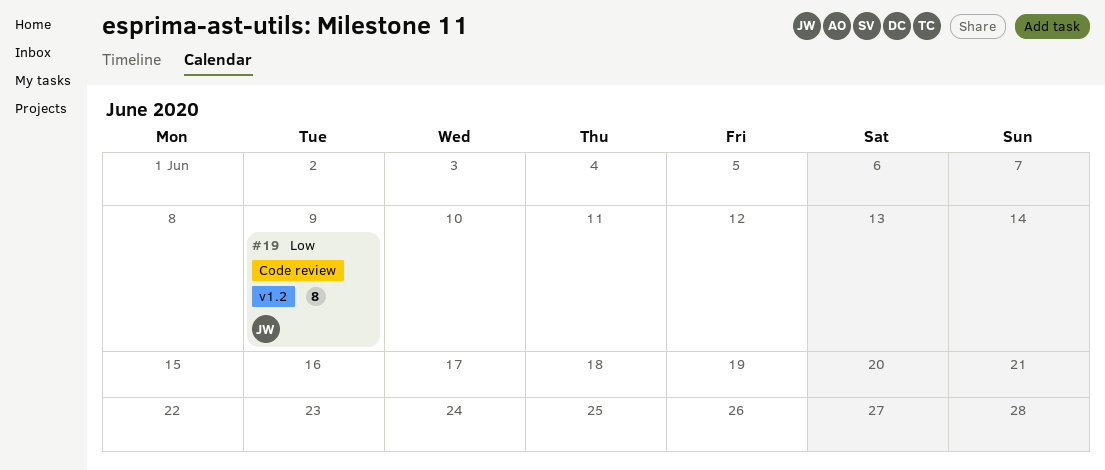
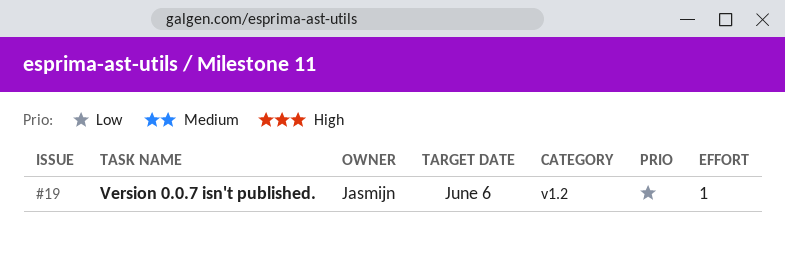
#19, estimate: 8 -> 1
#19, due: Jun 9 -> Jun 6

